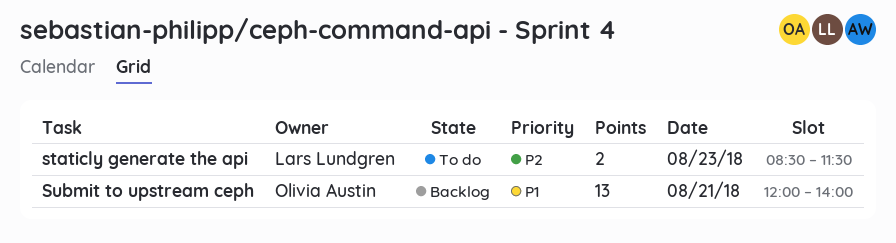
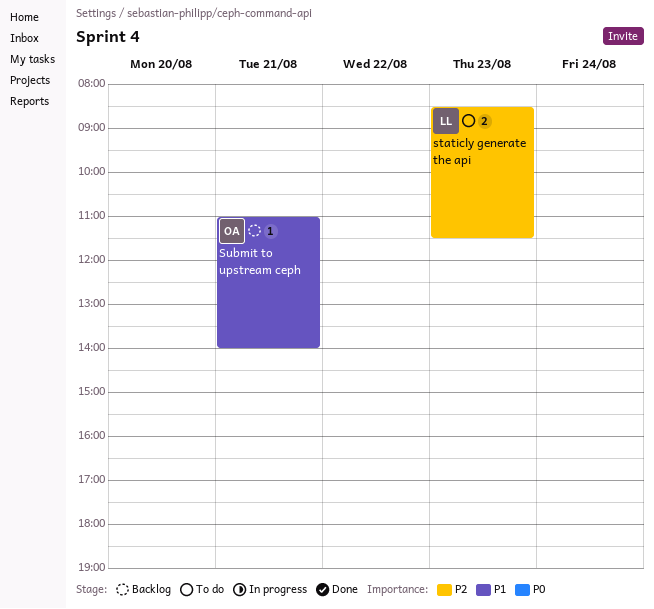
Submit to upstream ceph, estimate: 13 -> 1
Submit to upstream ceph, begins: 12:00 -> 11:00

